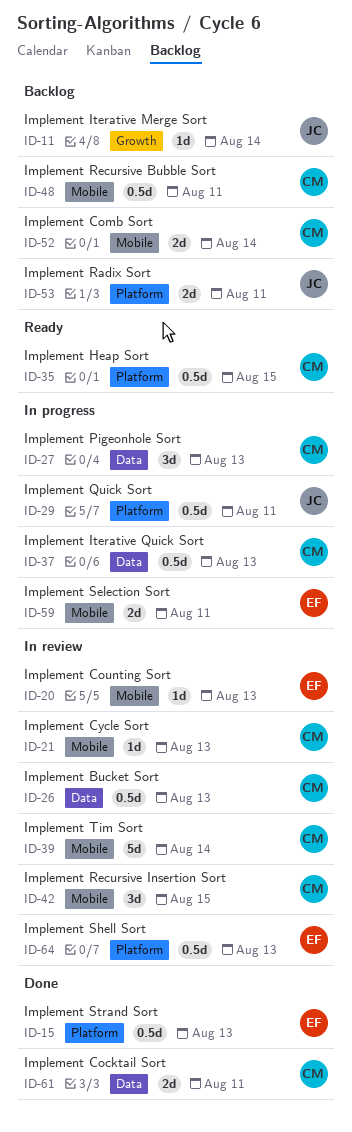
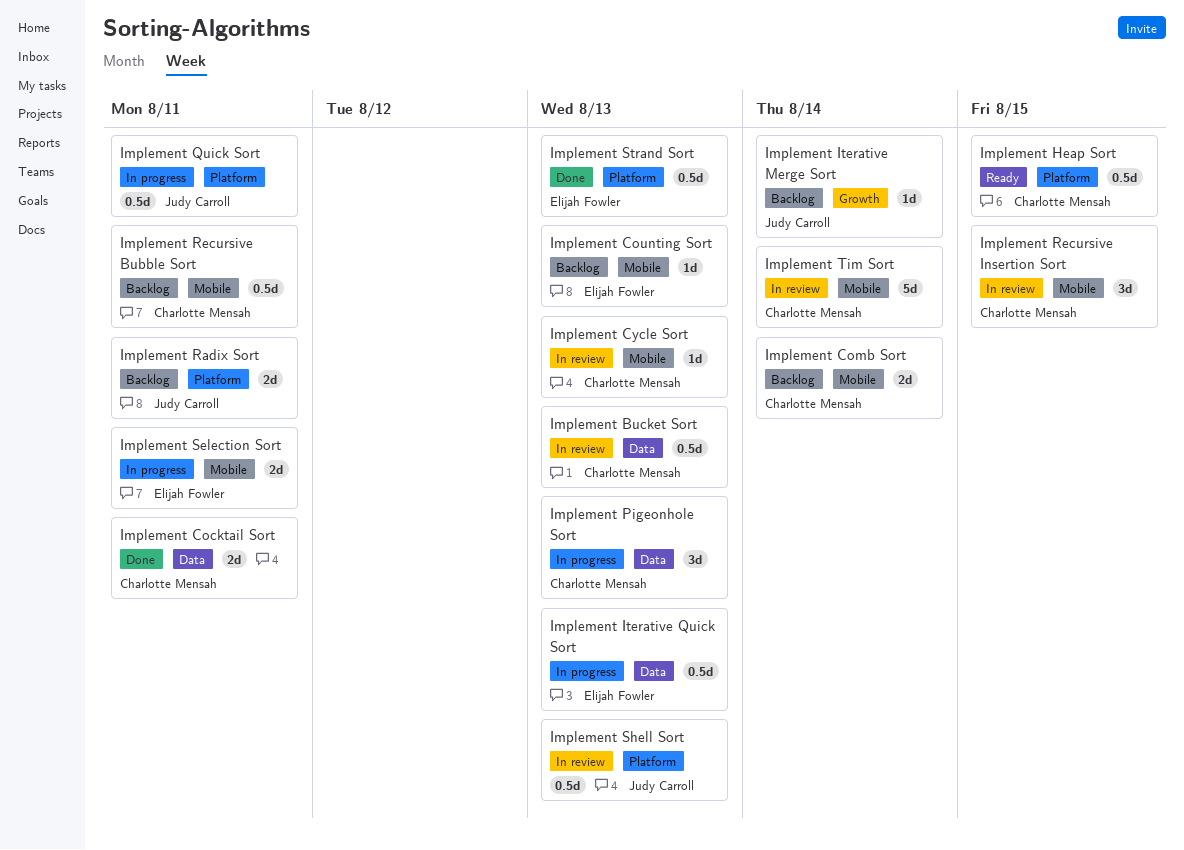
Implement Counting Sort, status: In review -> Backlog
Implement Iterative Quick Sort, owner: Charlotte Mensah -> Elijah Fowler
Implement Shell Sort, owner: Elijah Fowler -> Judy Carroll

